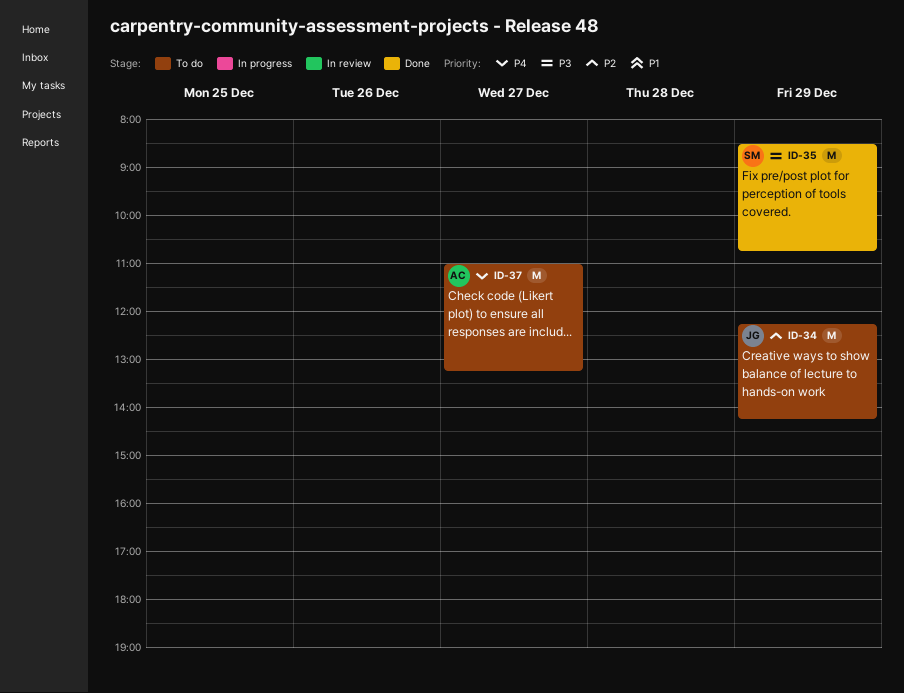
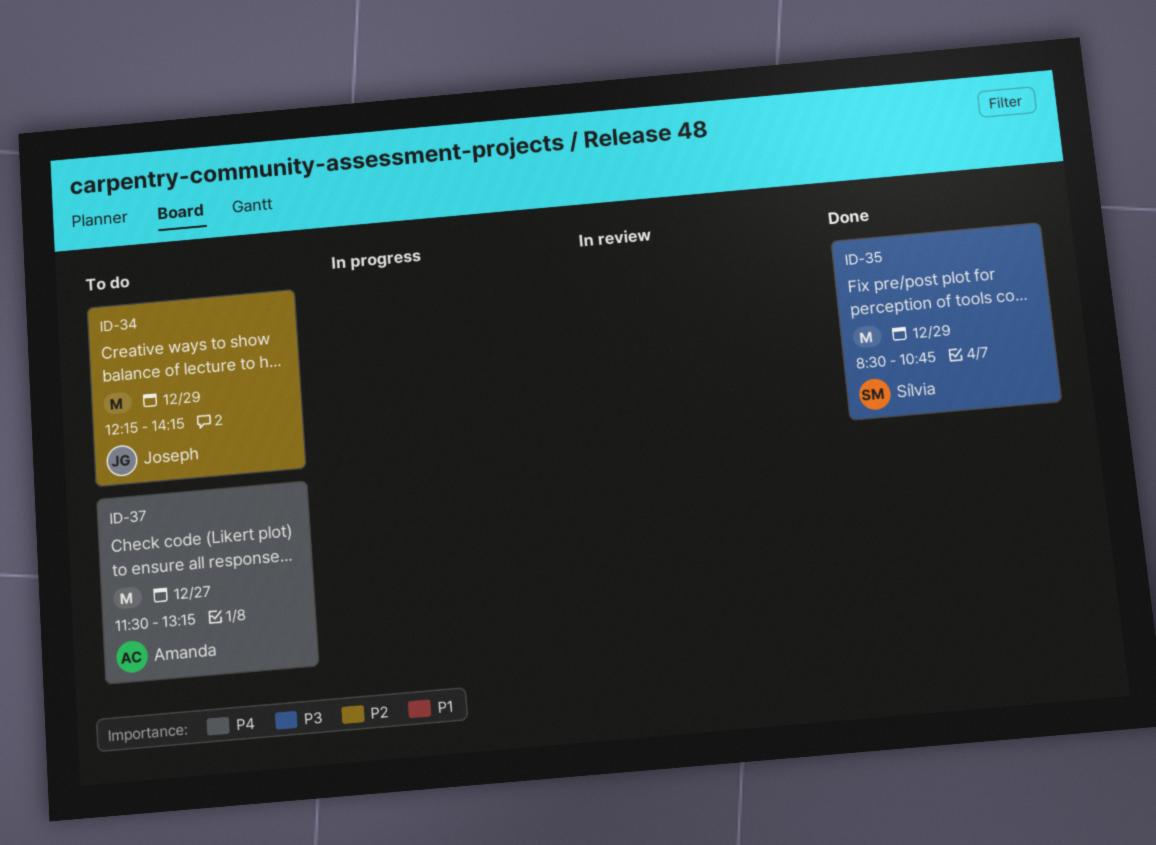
ID-37, begins: 11:00 -> 11:30

